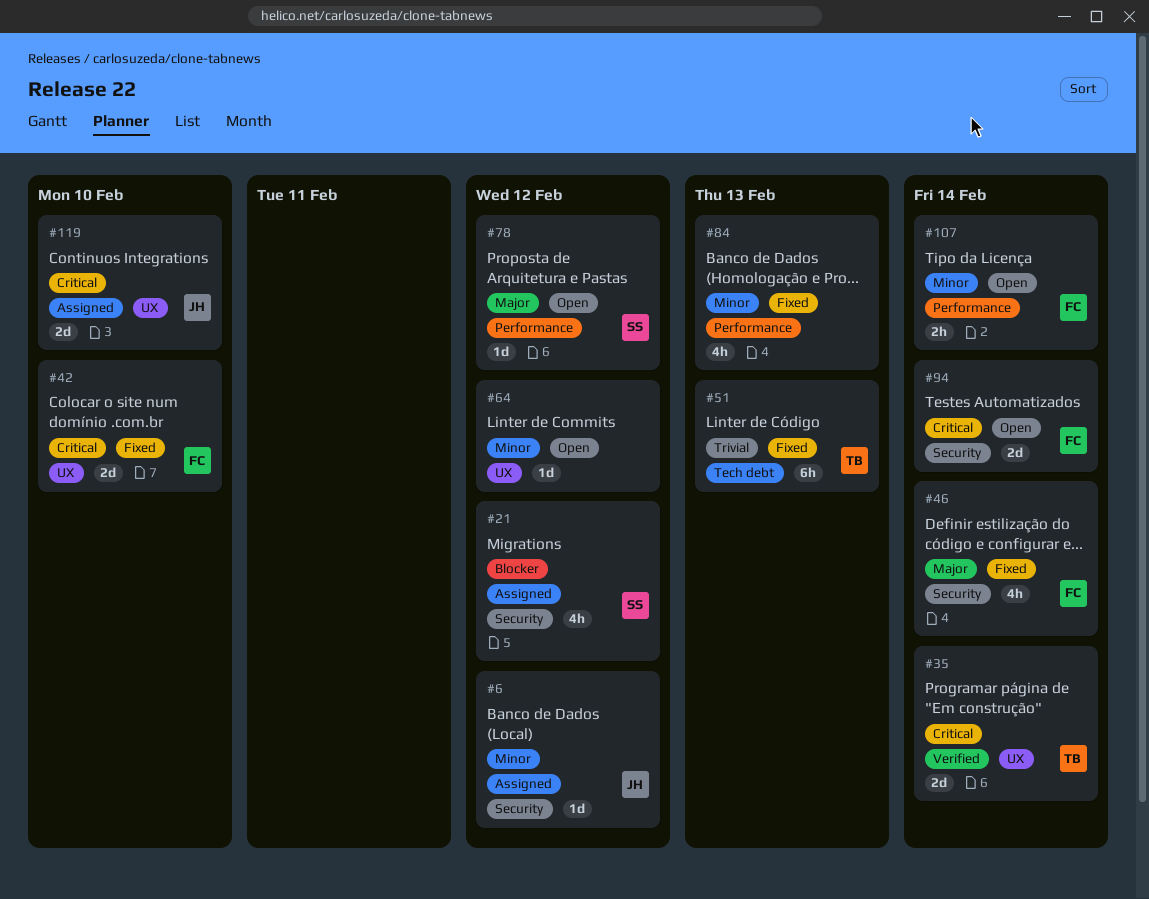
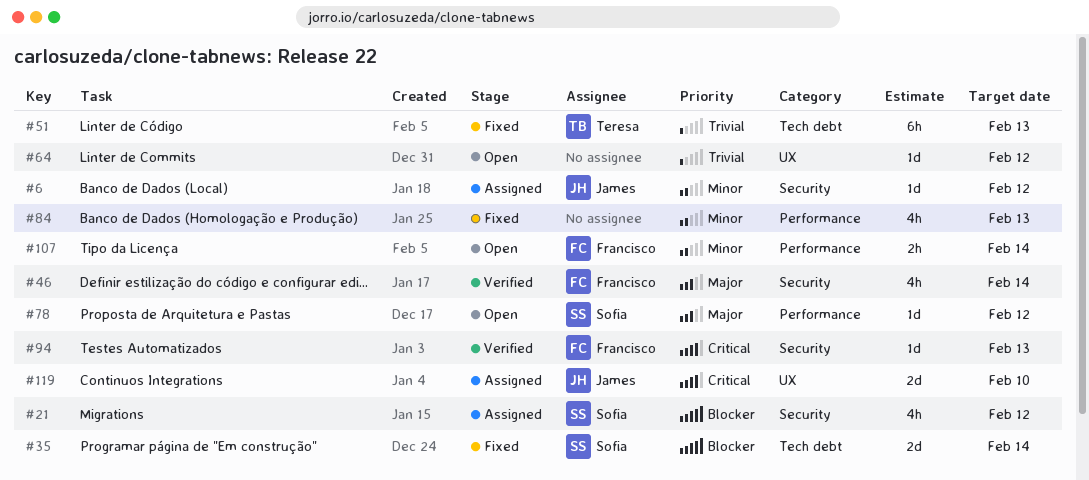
#35, status: Verified -> Fixed
#35, owner: Teresa -> Sofia
#35, priority: Critical -> Blocker
#35, label: UX -> Tech debt
#42: present -> none
#46, status: Fixed -> Verified
#64, priority: Minor -> Trivial
#94, status: Open -> Verified
#94, estimate: 2d -> 1d
#94, due: Feb 14 -> Feb 13

